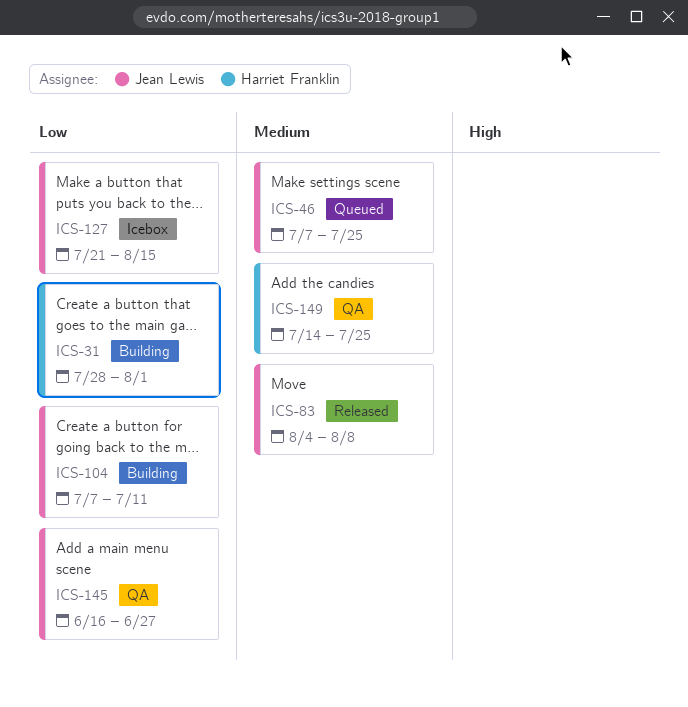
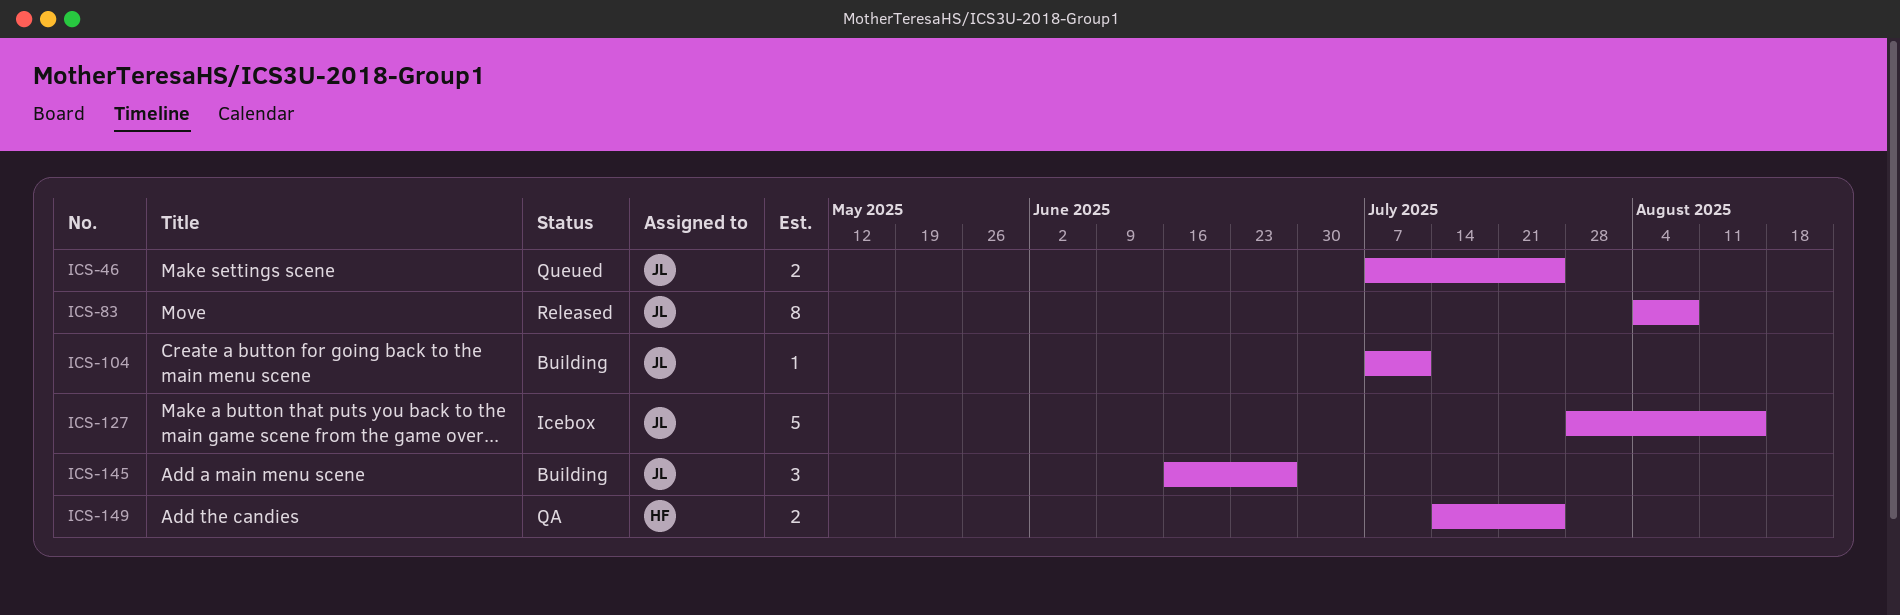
ICS-31: present -> none
ICS-127, start: Jul 21 -> Jul 28
ICS-145, status: QA -> Building

